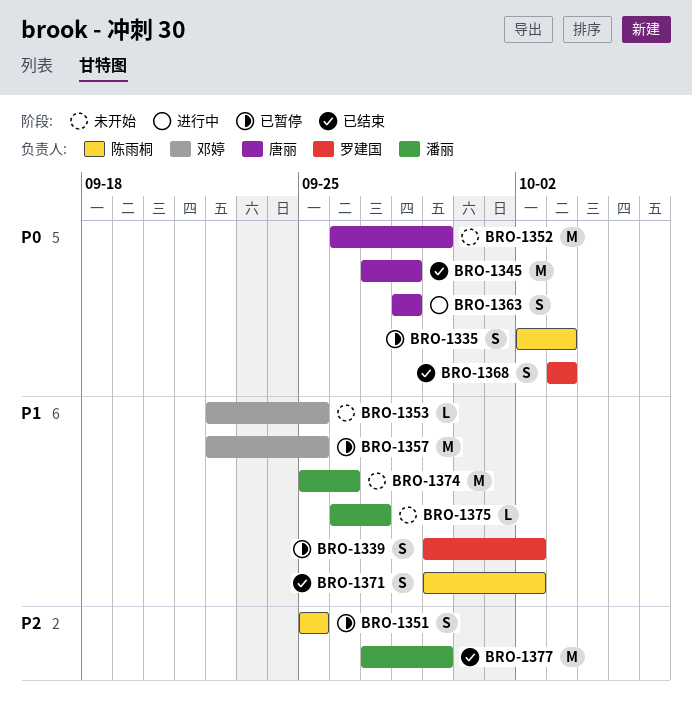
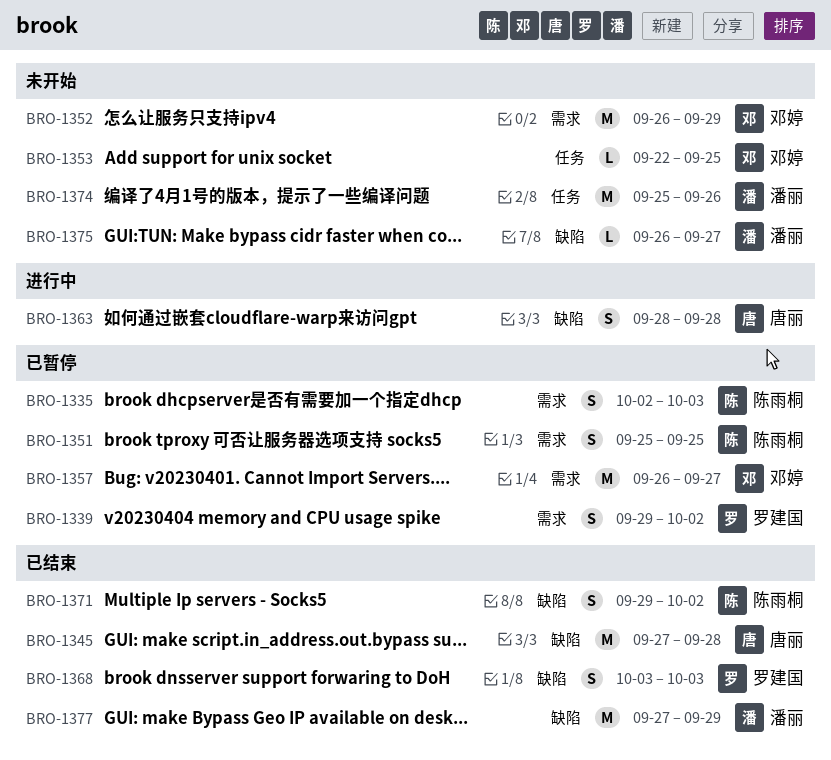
BRO-1352, owner: 唐丽 -> 邓婷
BRO-1357, start: Sep 22 -> Sep 26
BRO-1357, due: Sep 25 -> Sep 27

